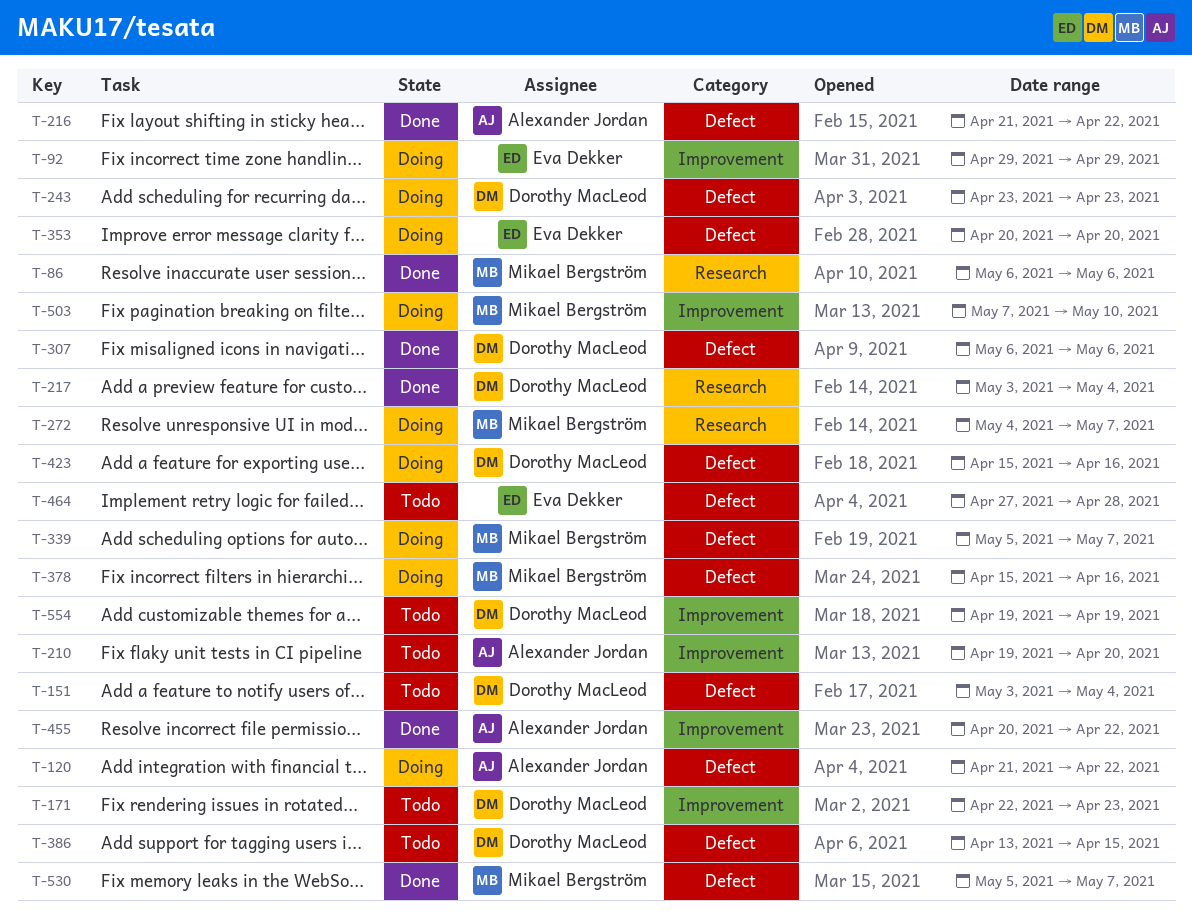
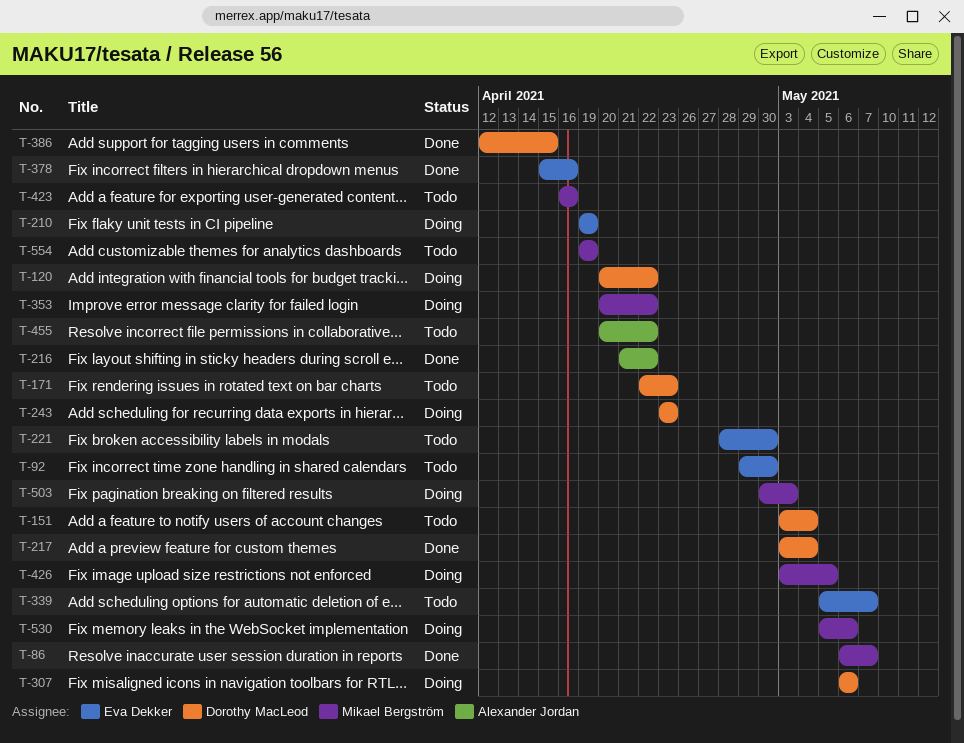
T-86, due: May 6 -> May 7
T-92, status: Doing -> Todo
T-92, due: Apr 29 -> Apr 30
T-120, owner: Alexander Jordan -> Dorothy MacLeod
T-120, start: Apr 21 -> Apr 20
T-210, status: Todo -> Doing
T-210, owner: Alexander Jordan -> Eva Dekker
T-210, due: Apr 20 -> Apr 19
T-221: none -> present
T-272: present -> none
T-307, status: Done -> Doing
T-339, status: Doing -> Todo
T-339, owner: Mikael Bergström -> Eva Dekker
T-353, owner: Eva Dekker -> Mikael Bergström
T-353, due: Apr 20 -> Apr 22
T-378, status: Doing -> Done
T-378, owner: Mikael Bergström -> Eva Dekker
T-386, status: Todo -> Done
T-386, start: Apr 13 -> Apr 12
T-423, status: Doing -> Todo
T-423, owner: Dorothy MacLeod -> Mikael Bergström
T-423, start: Apr 15 -> Apr 16
T-426: none -> present
T-455, status: Done -> Todo
T-464: present -> none
T-503, start: May 7 -> Apr 30
T-503, due: May 10 -> May 3
T-530, status: Done -> Doing
T-530, due: May 7 -> May 6
T-554, owner: Dorothy MacLeod -> Mikael Bergström

